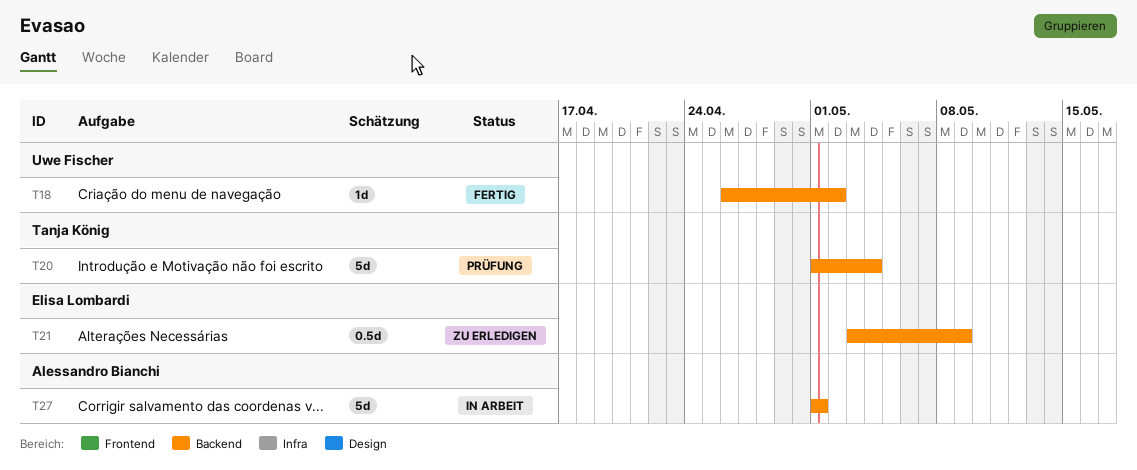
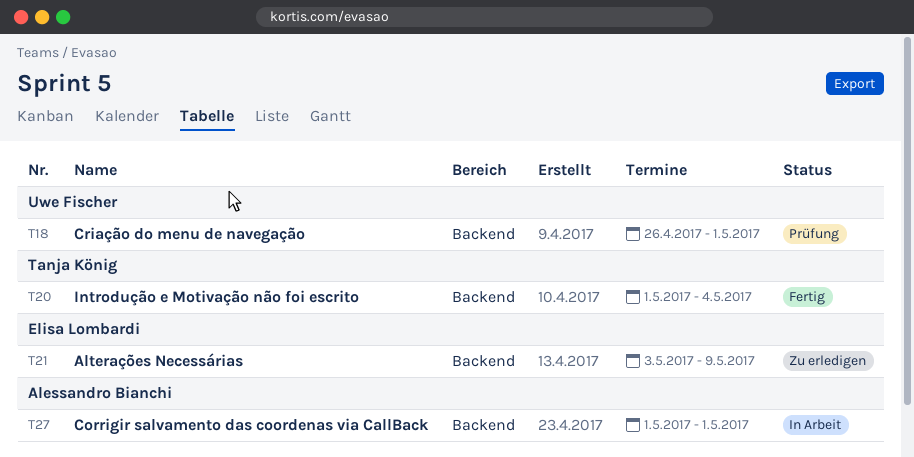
T18, status: Fertig -> Prüfung
T18, due: May 2 -> May 1
T20, status: Prüfung -> Fertig

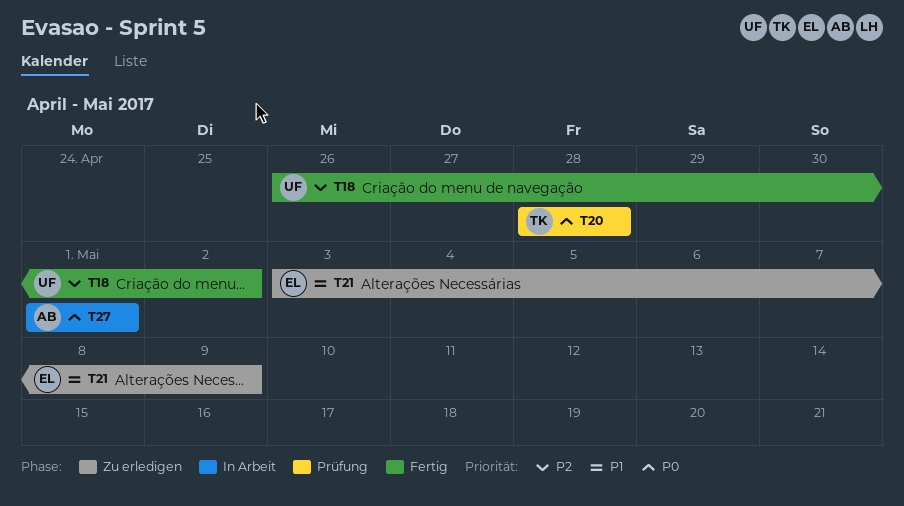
T18, status: Prüfung -> Fertig
T18, due: May 1 -> May 2
T20, status: Fertig -> Prüfung
T20, start: May 1 -> Apr 28
T20, due: May 4 -> Apr 28

